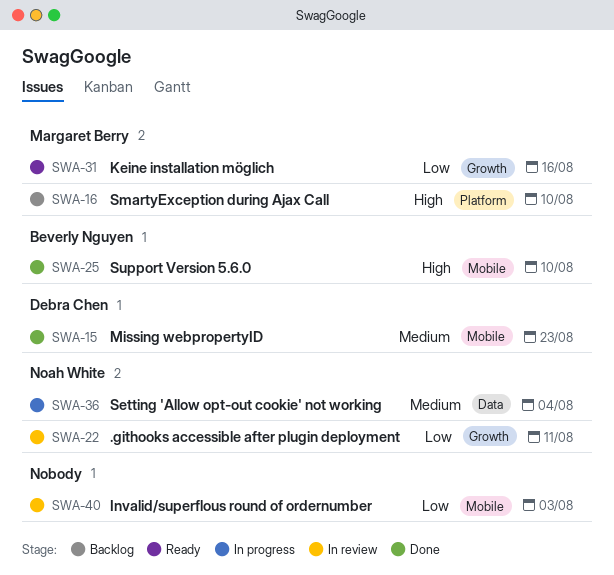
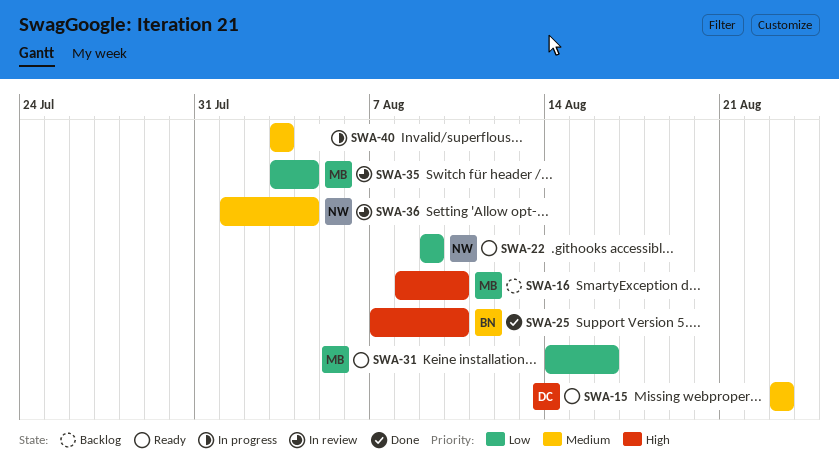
SWA-15, status: Done -> Ready
SWA-22, status: In review -> Ready
SWA-22, due: Aug 11 -> Aug 9
SWA-35: none -> present
SWA-36, status: In progress -> In review
SWA-40, status: In review -> In progress
SWA-40, priority: Low -> Medium

